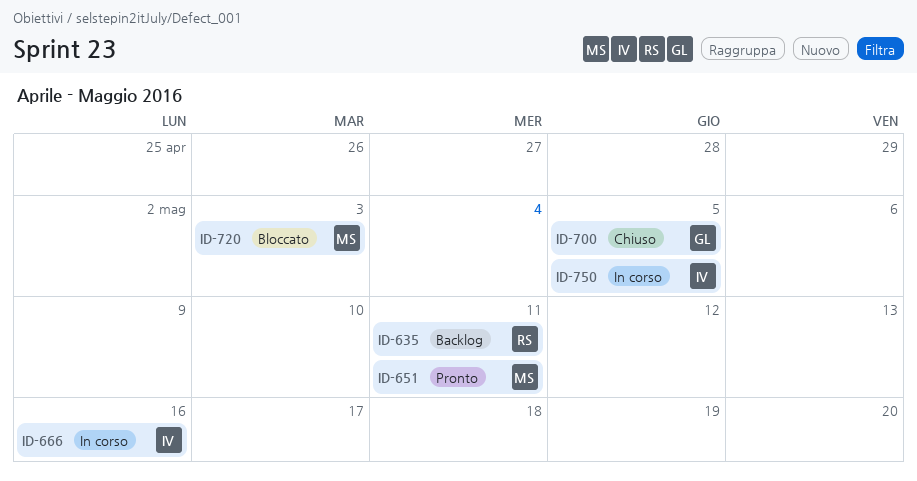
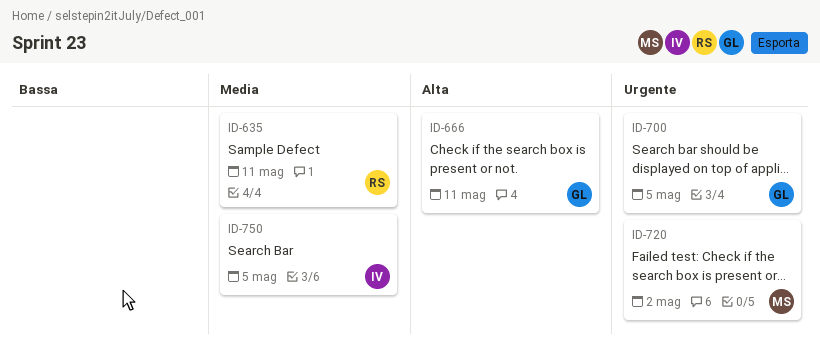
ID-651: present -> none
ID-666, owner: IV -> GL
ID-666, due: May 16 -> May 11
ID-720, due: May 3 -> May 2

